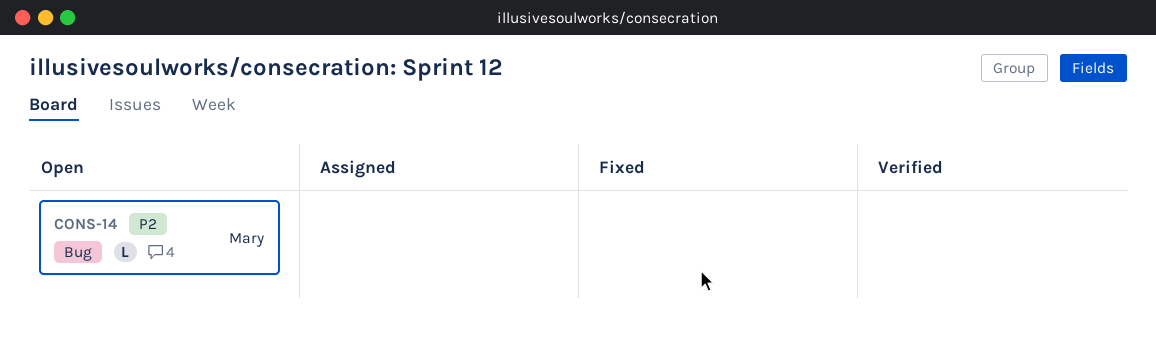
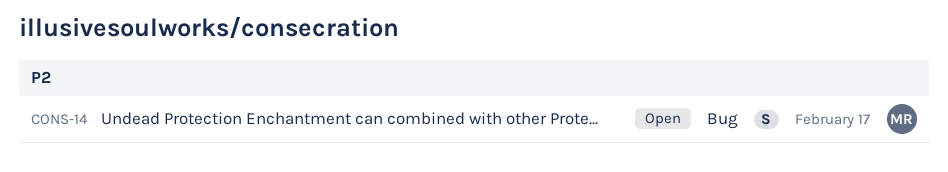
CONS-14, estimate: L -> S

